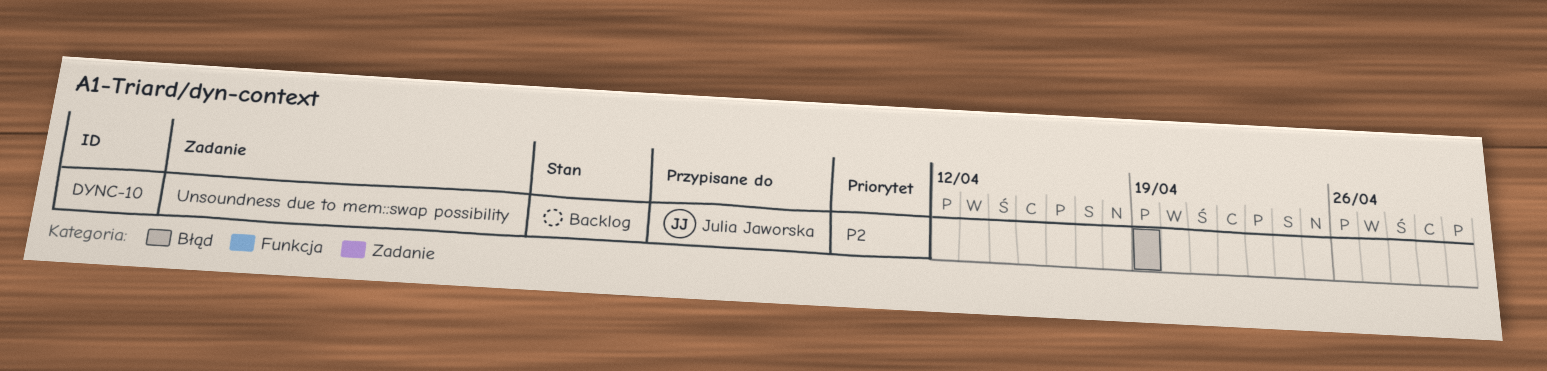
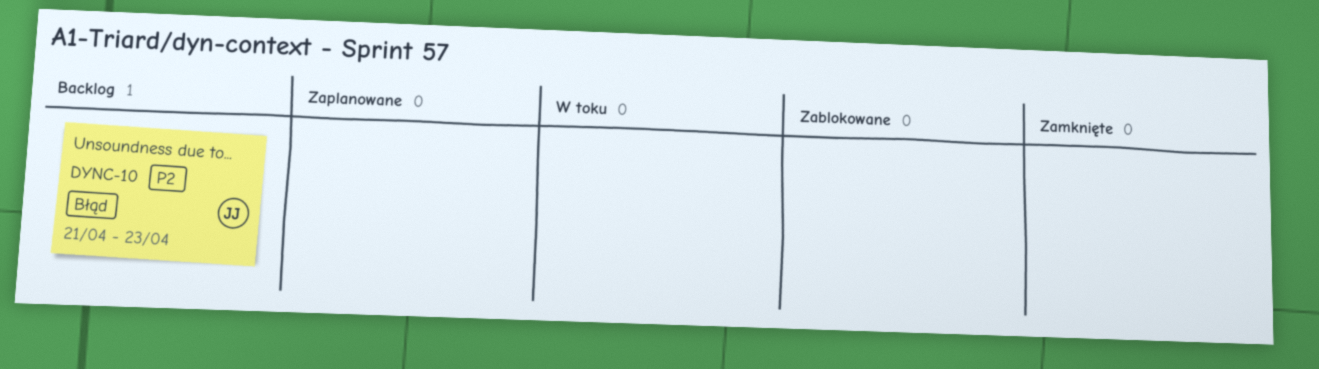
DYNC-10, start: Apr 19 -> Apr 21
DYNC-10, due: Apr 19 -> Apr 23

